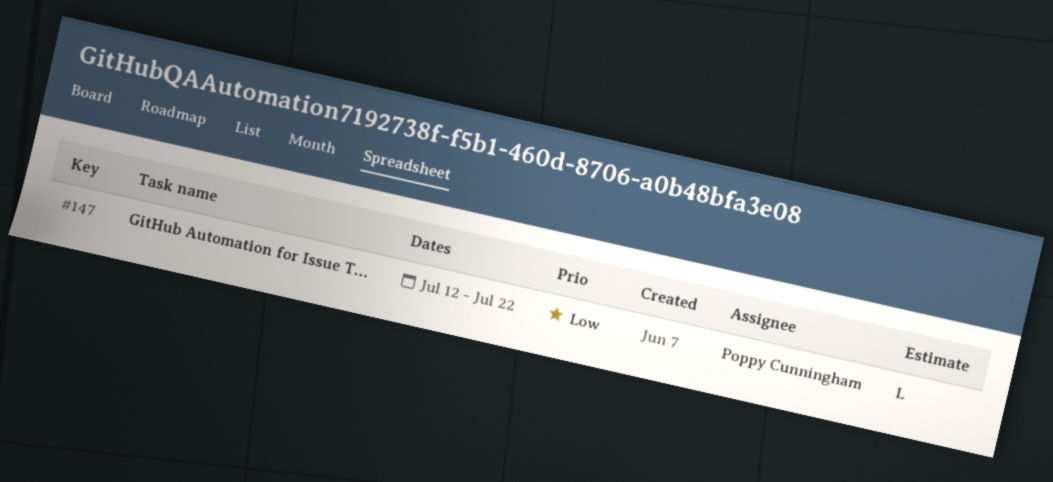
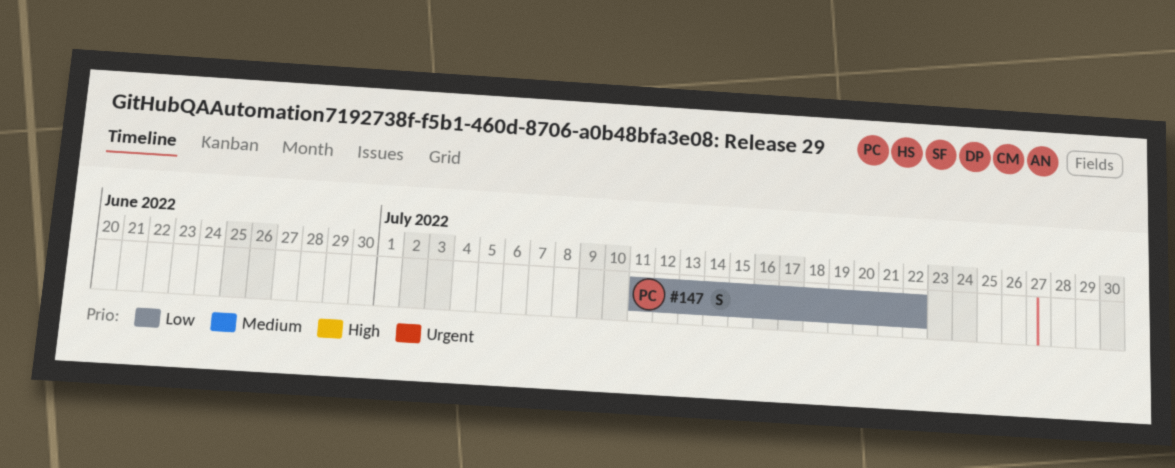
#147, estimate: L -> S
#147, start: Jul 12 -> Jul 11

